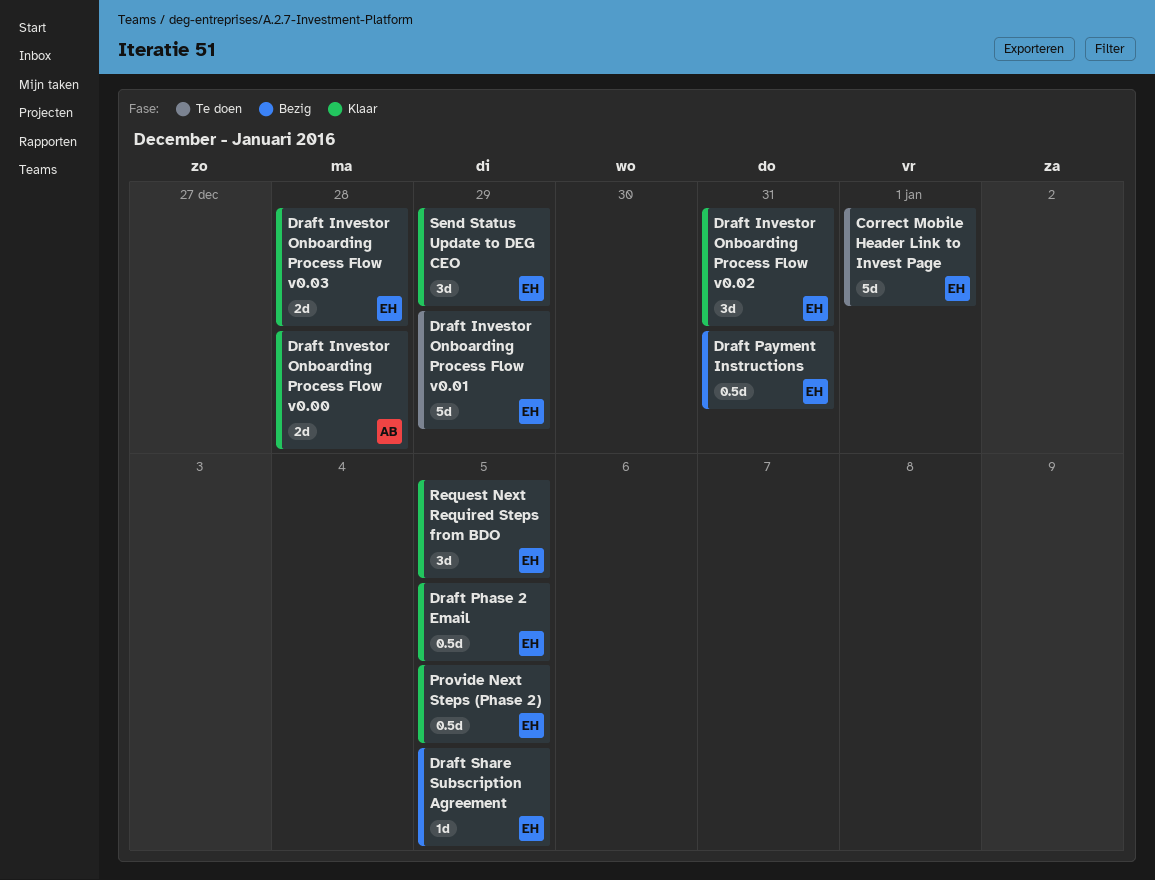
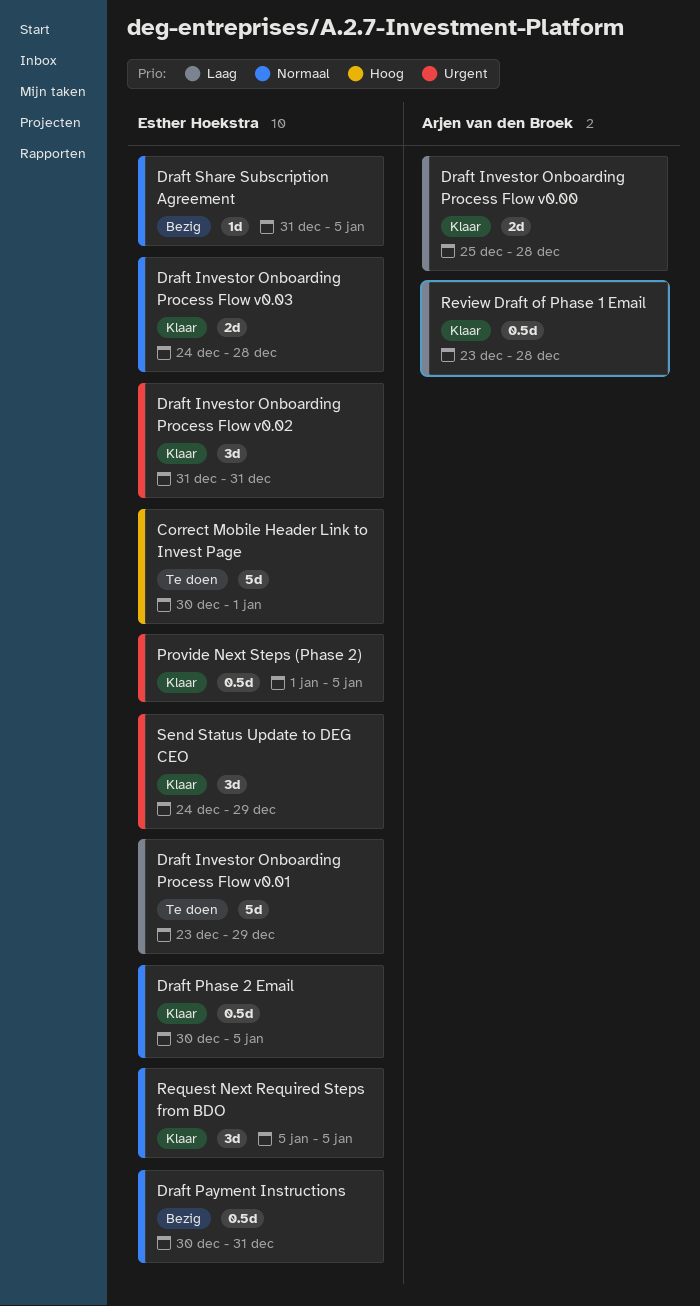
Review Draft of Phase 1 Email: none -> present

